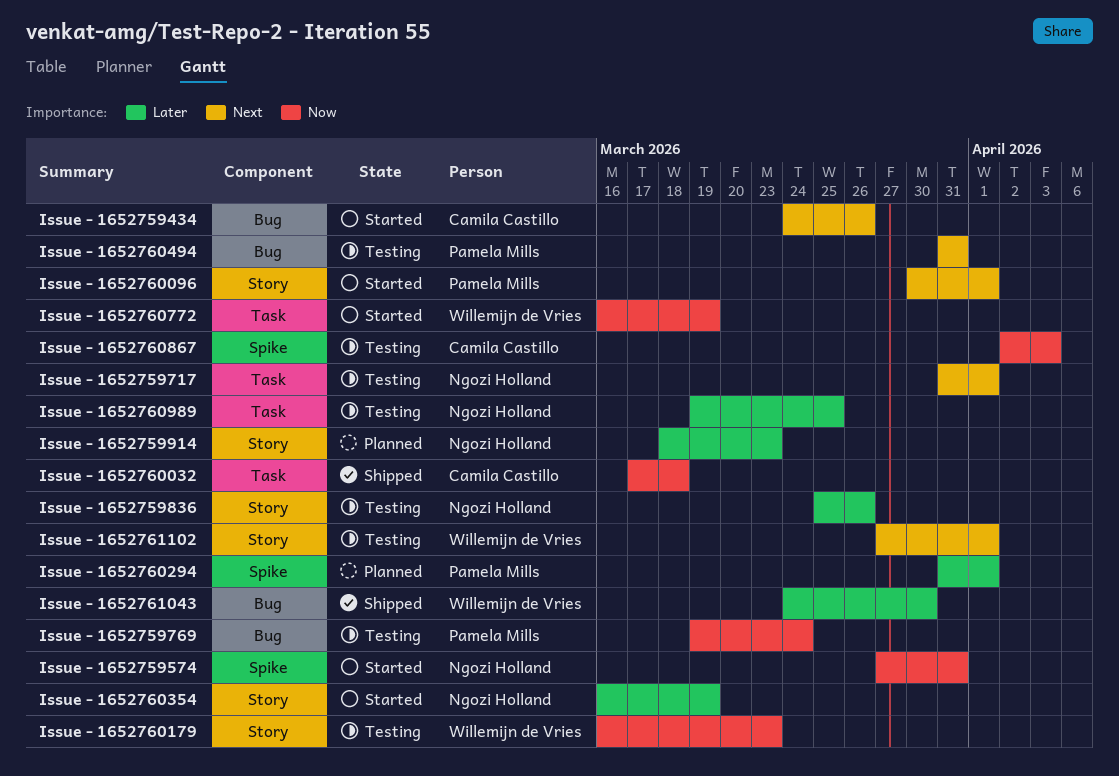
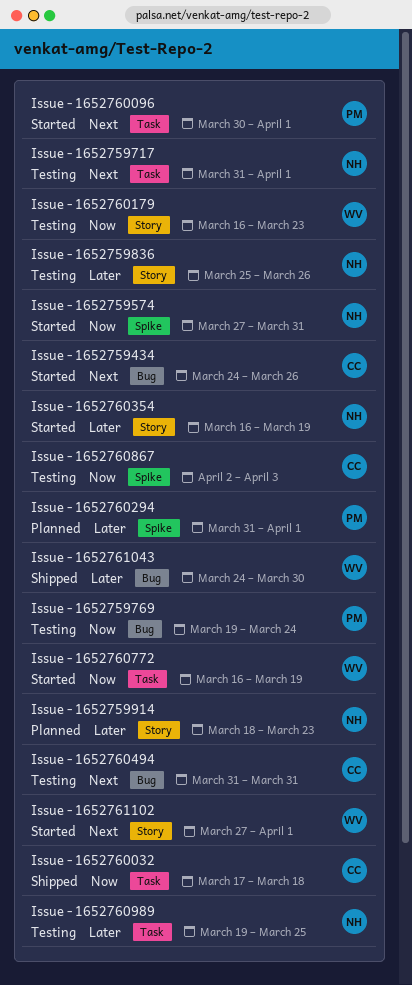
Issue - 1652760096, label: Story -> Task
Issue - 1652760494, owner: Pamela Mills -> Camila Castillo
Issue - 1652761102, status: Testing -> Started

